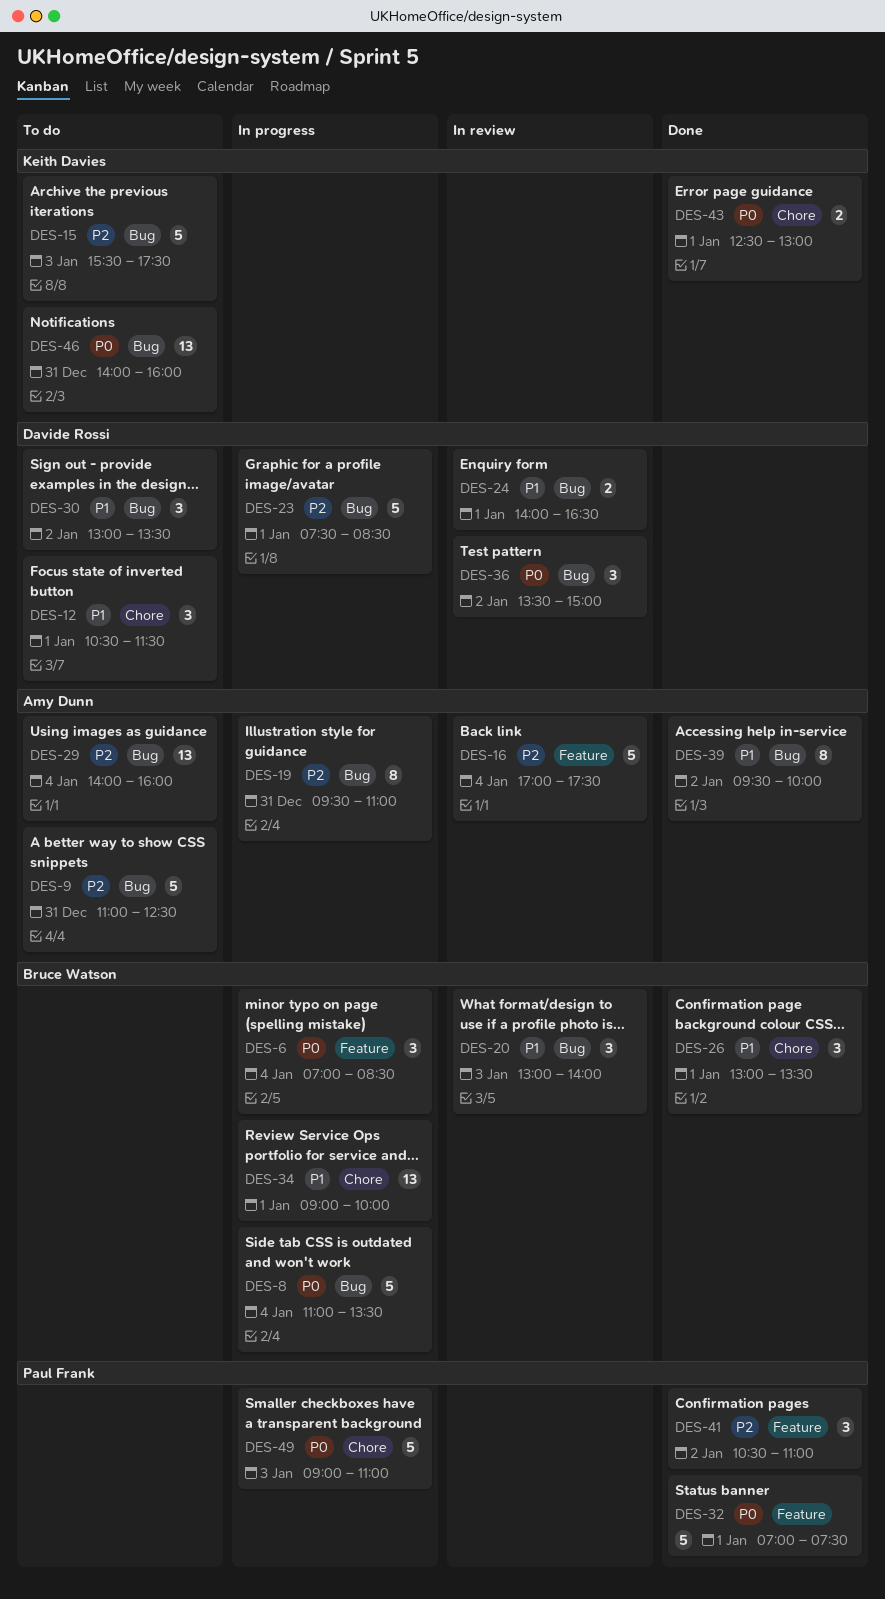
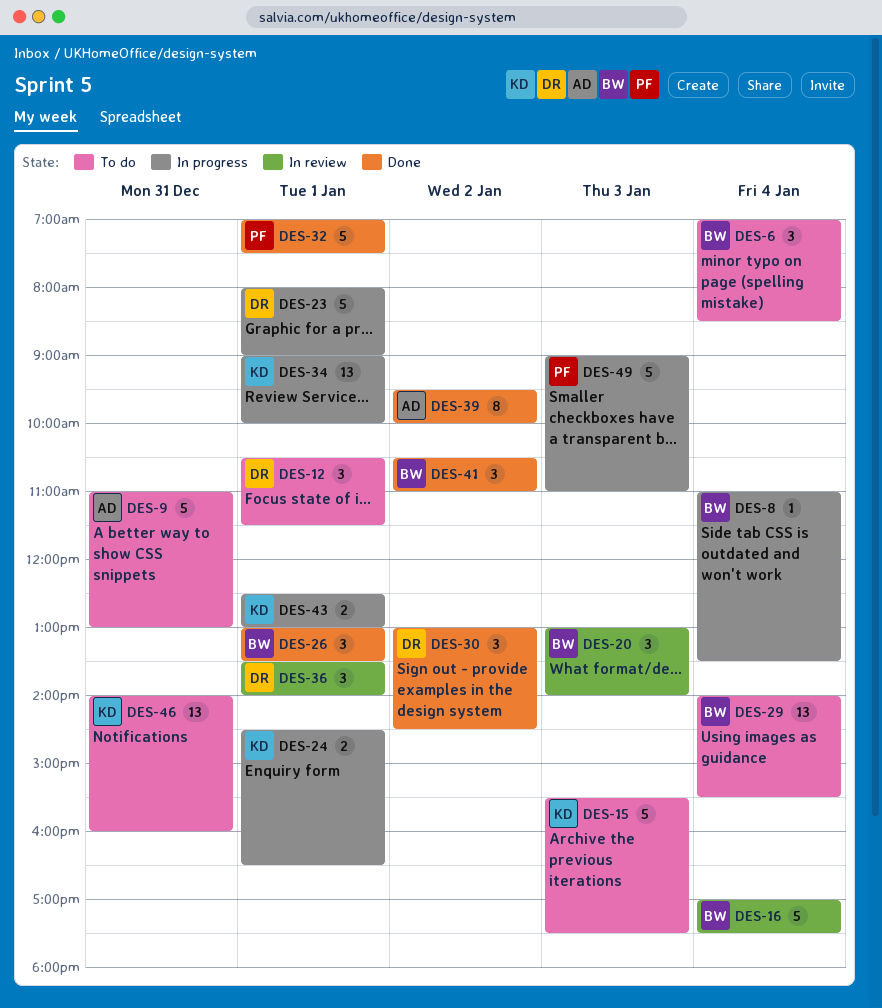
DES-6, status: In progress -> To do
DES-8, estimate: 5 -> 1
DES-9, ends: 12:30 -> 13:00
DES-16, owner: Amy Dunn -> Bruce Watson
DES-19: present -> none
DES-23, begins: 07:30 -> 08:00
DES-23, ends: 08:30 -> 09:00
DES-24, status: In review -> In progress
DES-24, owner: Davide Rossi -> Keith Davies
DES-24, begins: 14:00 -> 14:30
DES-29, owner: Amy Dunn -> Bruce Watson
DES-29, ends: 16:00 -> 15:30
DES-30, status: To do -> Done
DES-30, ends: 13:30 -> 14:30
DES-34, owner: Bruce Watson -> Keith Davies
DES-36, day: Jan 2 -> Jan 1
DES-36, ends: 15:00 -> 14:00
DES-41, owner: Paul Frank -> Bruce Watson
DES-43, status: Done -> In progress

